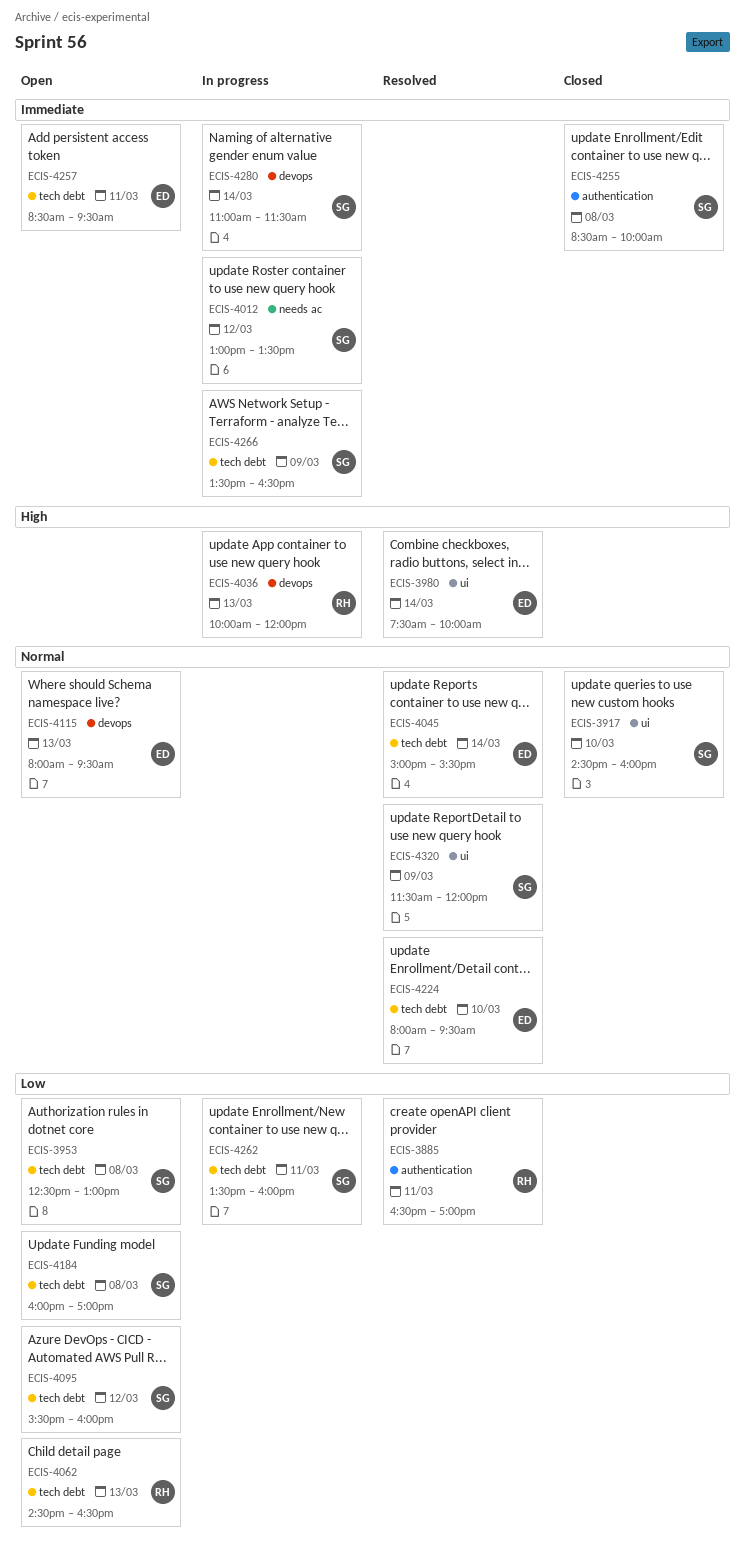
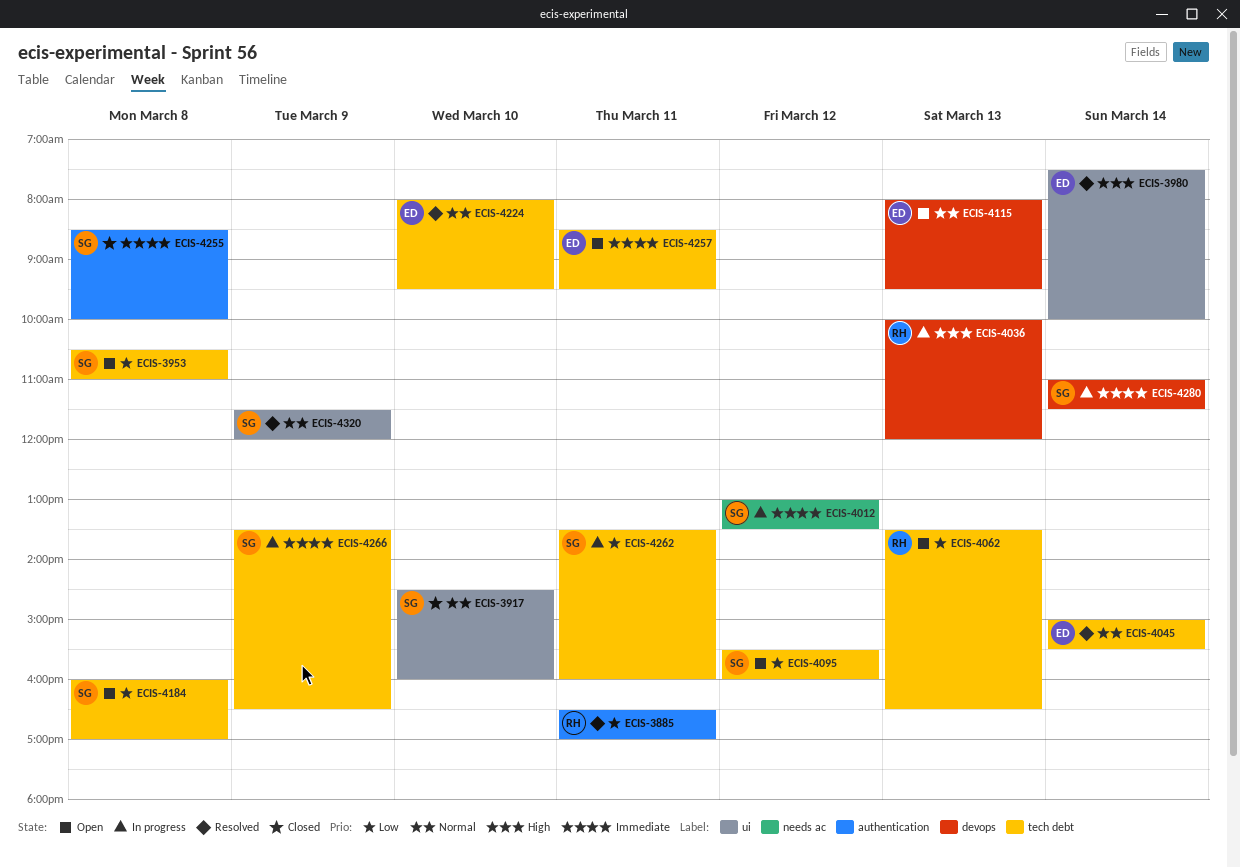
ECIS-3953, begins: 12:30 -> 10:30
ECIS-3953, ends: 13:00 -> 11:00
ECIS-4062, begins: 14:30 -> 13:30

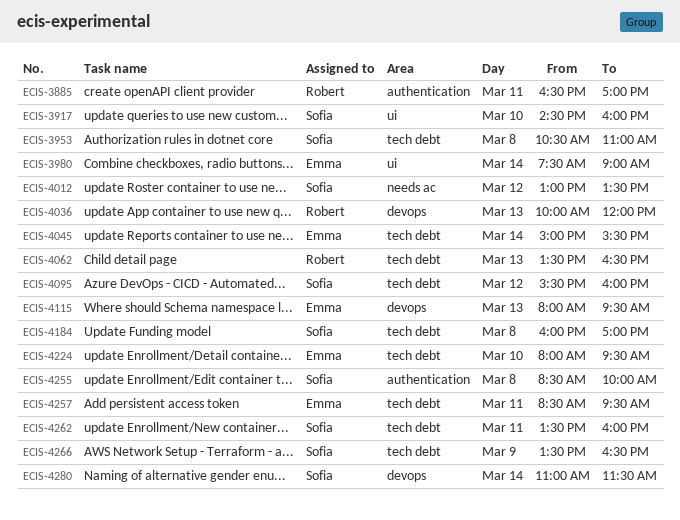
ECIS-3980, ends: 10:00 -> 09:00
ECIS-4320: present -> none

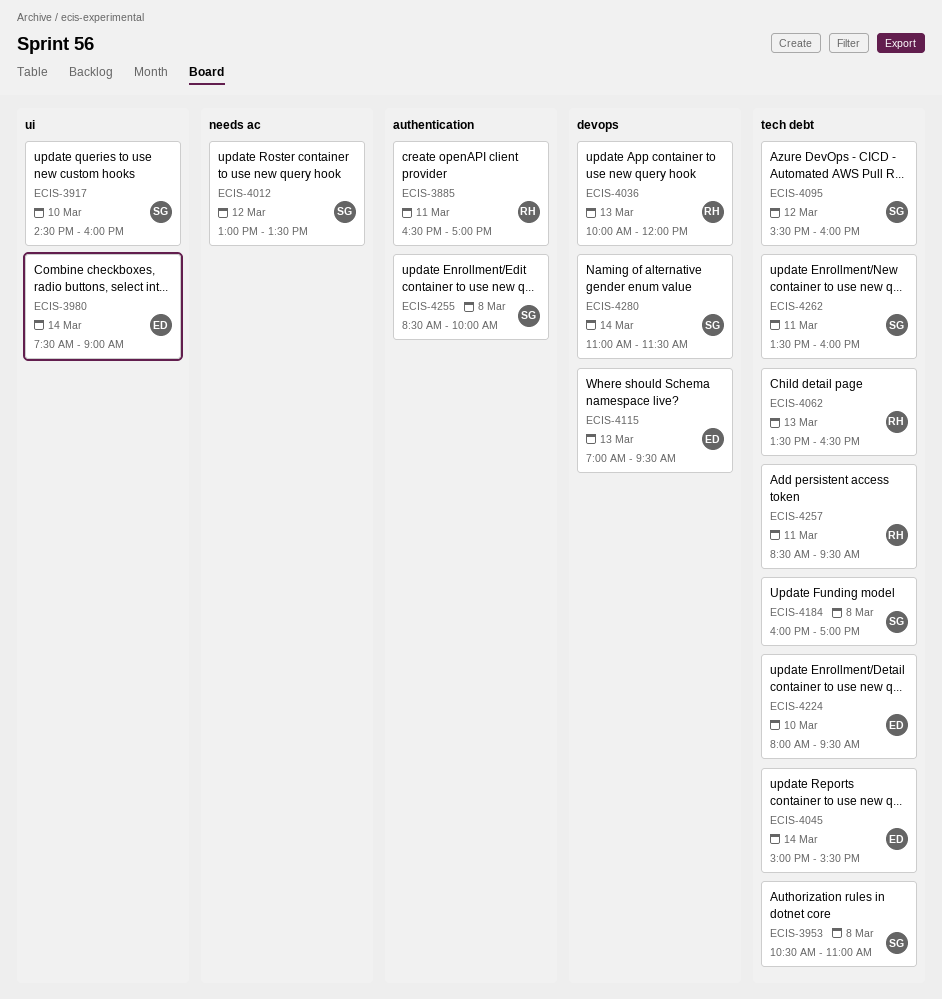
ECIS-4115, begins: 08:00 -> 07:00
ECIS-4257, owner: Emma -> Robert
ECIS-4266: present -> none

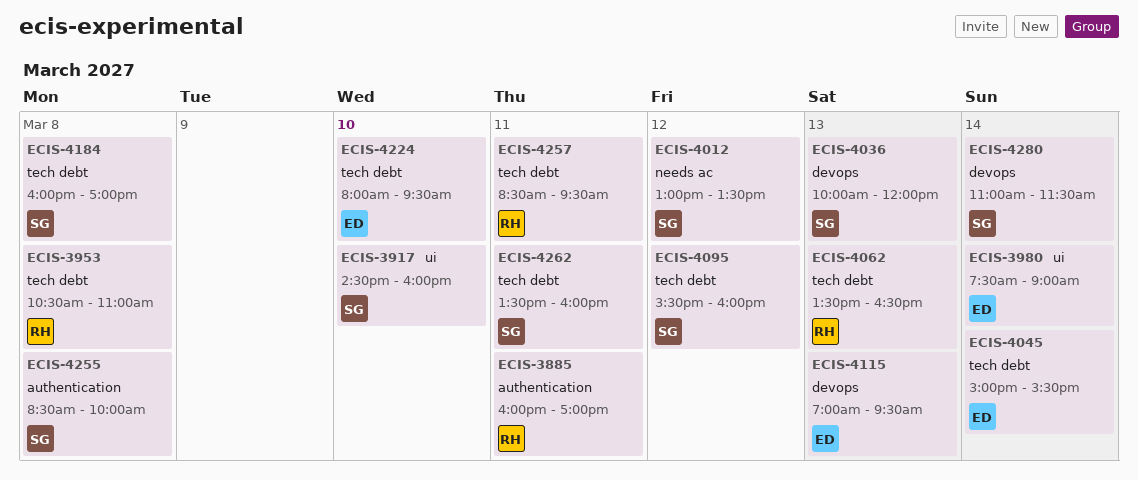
ECIS-3885, begins: 16:30 -> 16:00
ECIS-3953, owner: SG -> RH
ECIS-4036, owner: RH -> SG

